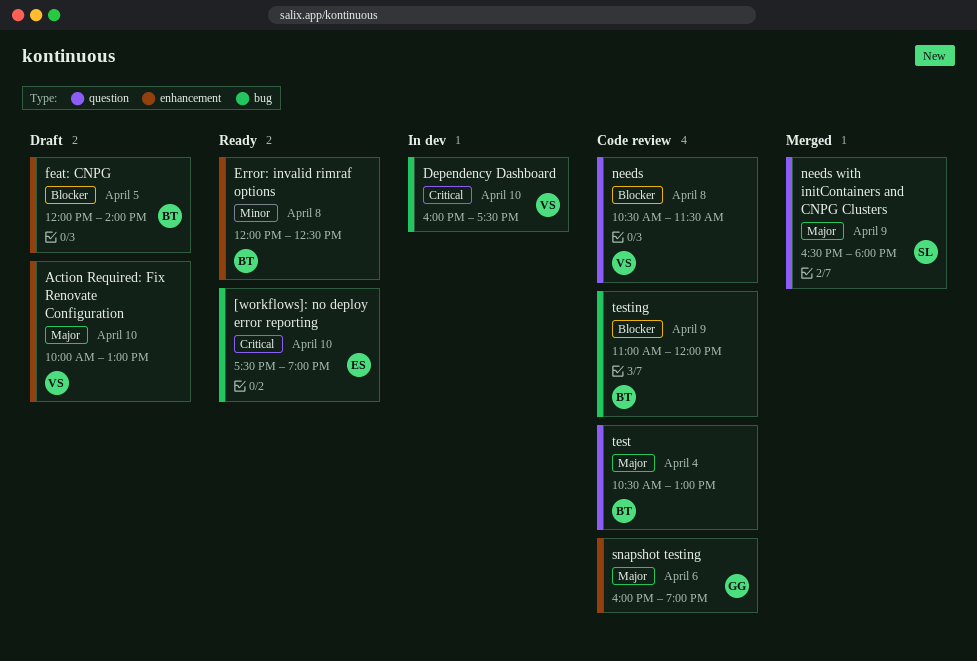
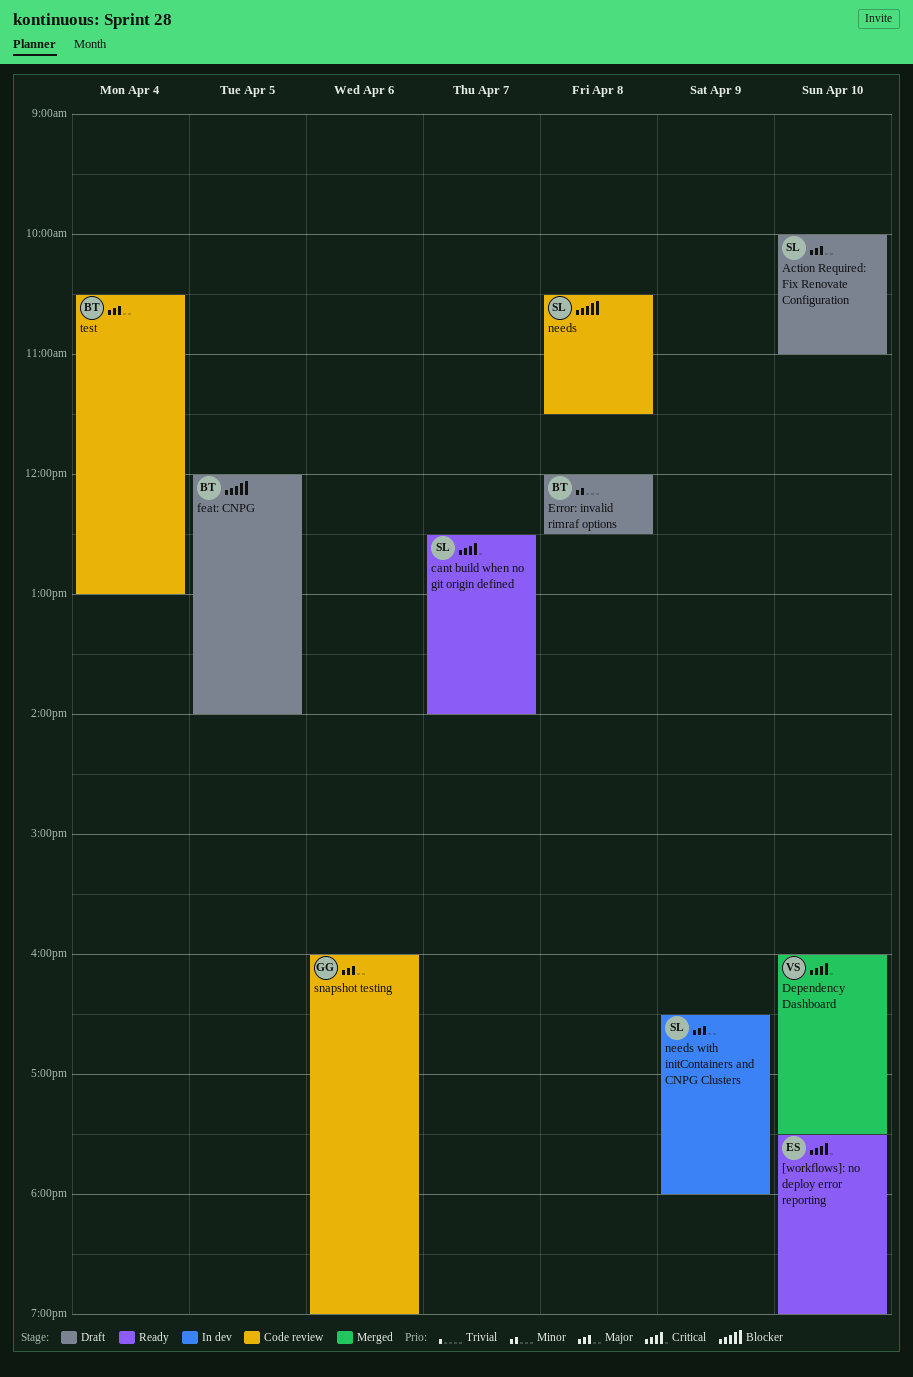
Action Required: Fix Renovate Configuration, owner: VS -> SL
Action Required: Fix Renovate Configuration, ends: 13:00 -> 11:00
cant build when no git origin defined: none -> present
Dependency Dashboard, status: In dev -> Merged
Error: invalid rimraf options, status: Ready -> Draft
needs, owner: VS -> SL
needs with initContainers and CNPG Clusters, status: Merged -> In dev
testing: present -> none

